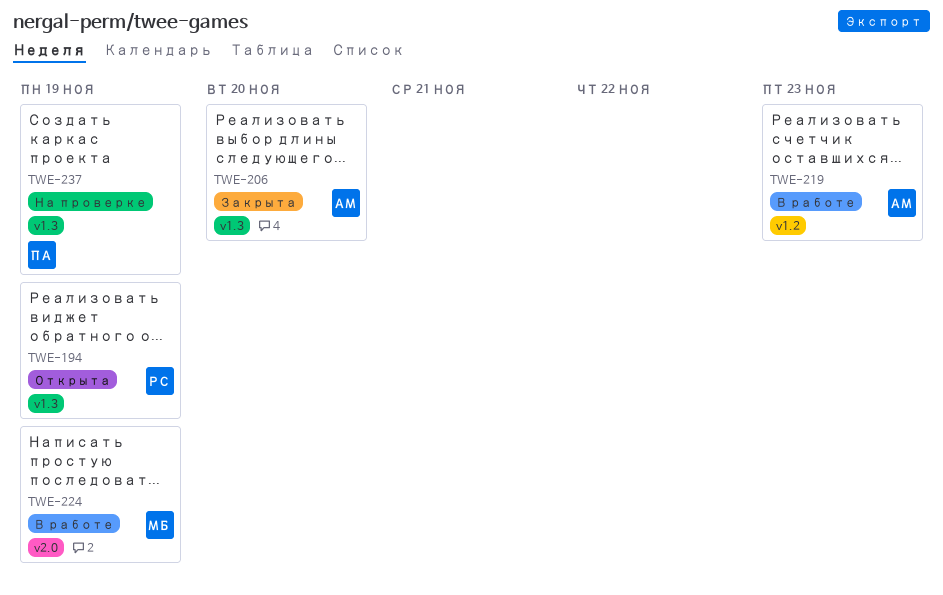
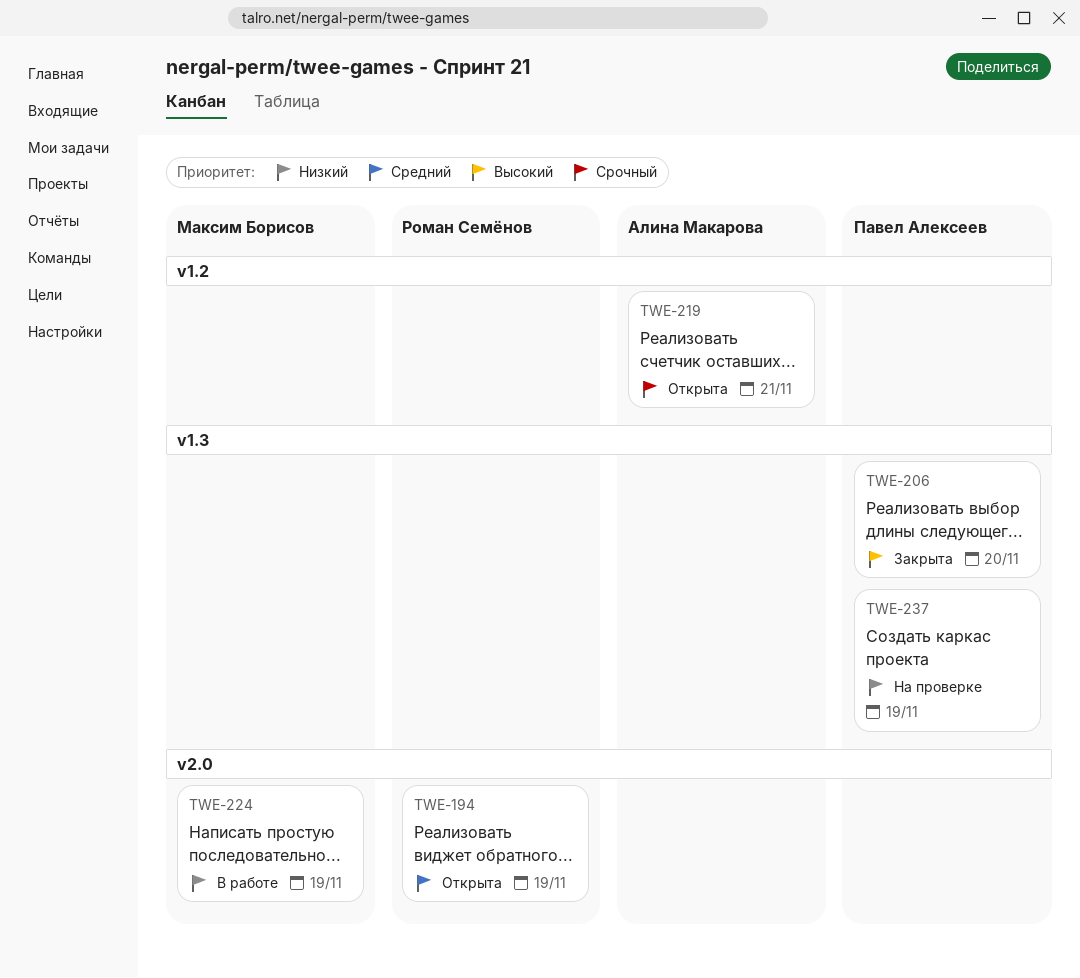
TWE-194, label: v1.3 -> v2.0
TWE-206, owner: Алина Макарова -> Павел Алексеев
TWE-219, status: В работе -> Открыта
TWE-219, due: Nov 23 -> Nov 21

